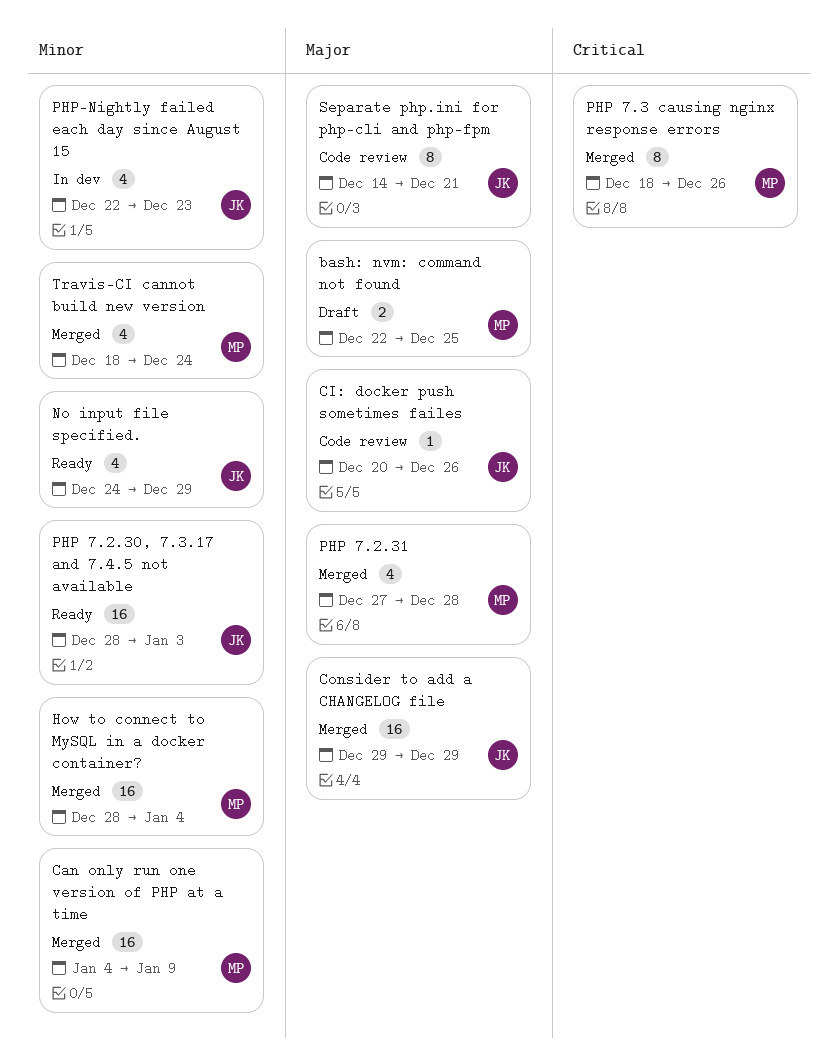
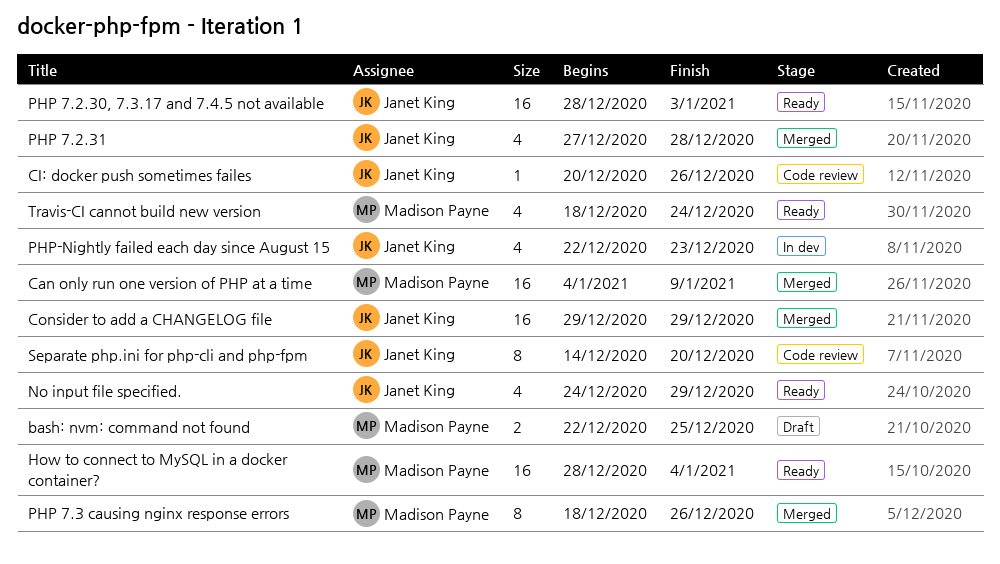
How to connect to MySQL in a docker container?, status: Merged -> Ready
PHP 7.2.31, owner: Madison Payne -> Janet King
Separate php.ini for php-cli and php-fpm, due: Dec 21 -> Dec 20
Travis-CI cannot build new version, status: Merged -> Ready

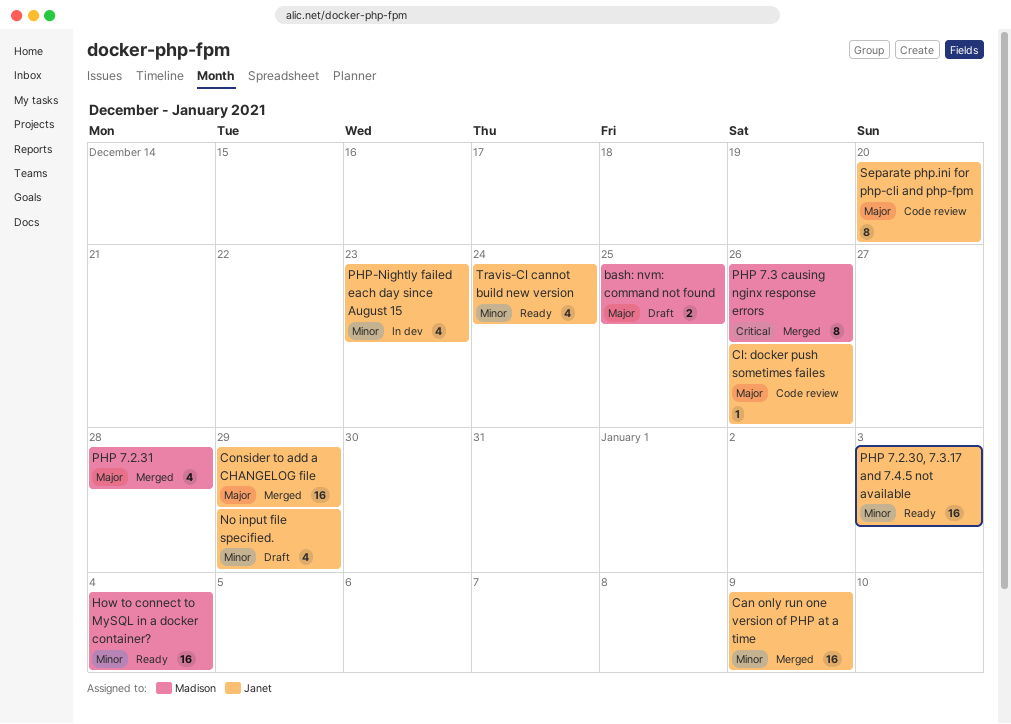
Can only run one version of PHP at a time, owner: Madison Payne -> Janet King
No input file specified., status: Ready -> Draft
PHP 7.2.31, owner: Janet King -> Madison Payne
Travis-CI cannot build new version, owner: Madison Payne -> Janet King

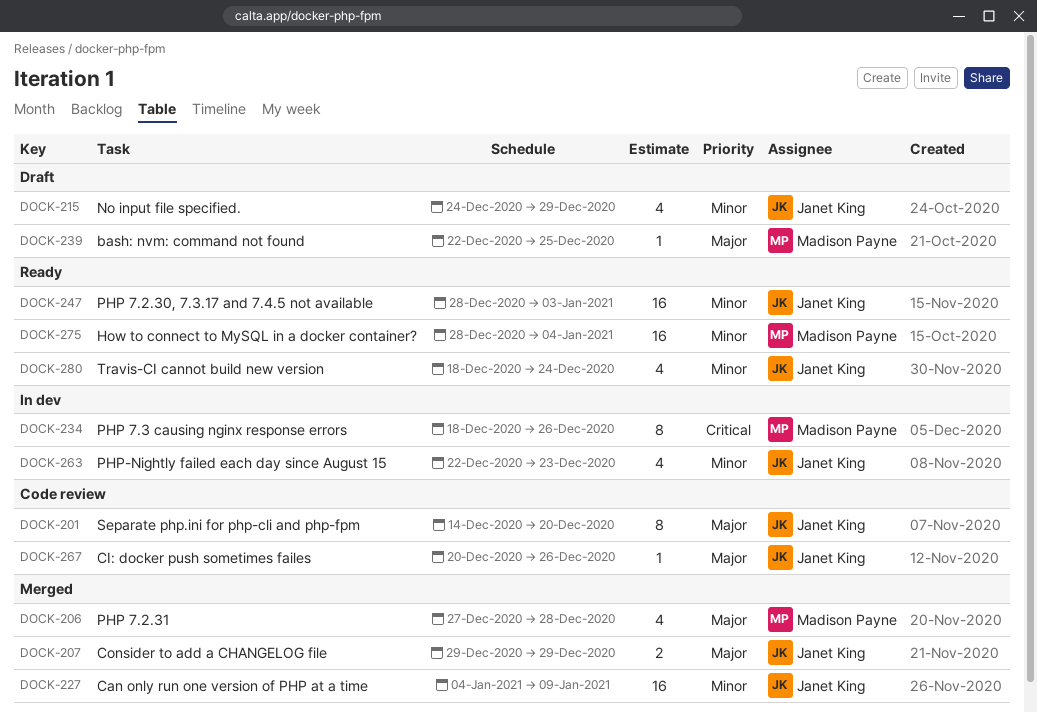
bash: nvm: command not found, estimate: 2 -> 1
Consider to add a CHANGELOG file, estimate: 16 -> 2
PHP 7.3 causing nginx response errors, status: Merged -> In dev

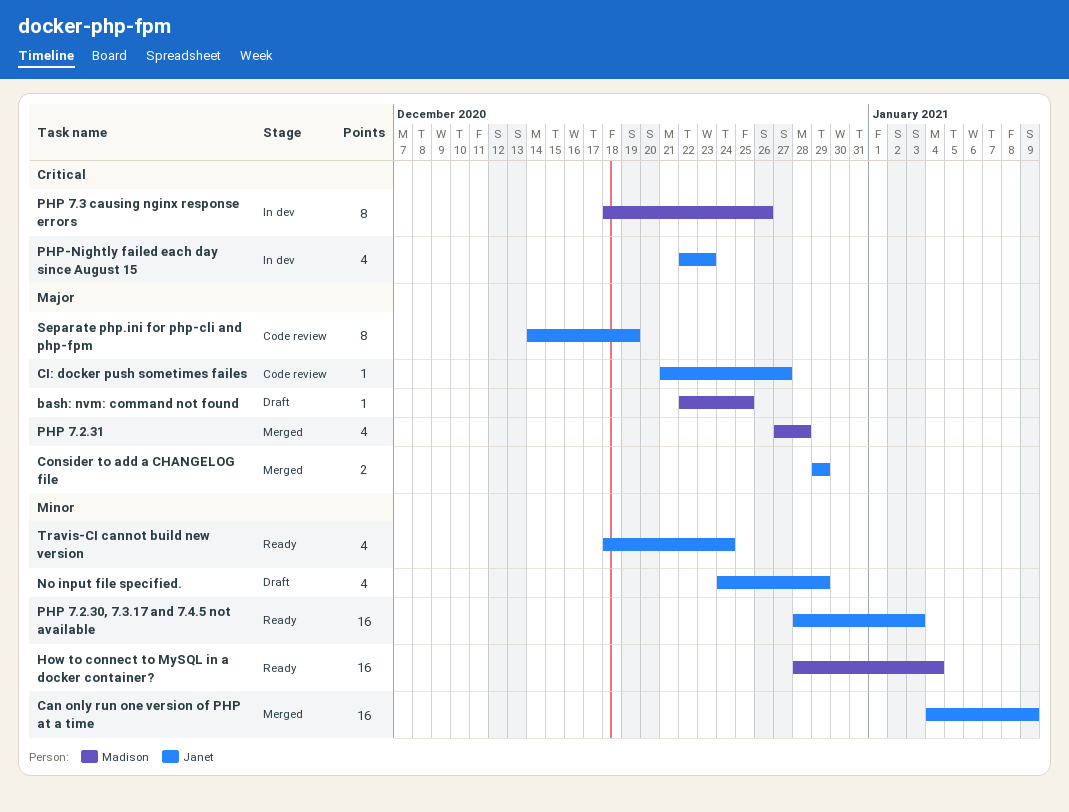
CI: docker push sometimes failes, start: Dec 20 -> Dec 21
CI: docker push sometimes failes, due: Dec 26 -> Dec 27
PHP-Nightly failed each day since August 15, priority: Minor -> Critical
Separate php.ini for php-cli and php-fpm, due: Dec 20 -> Dec 19

